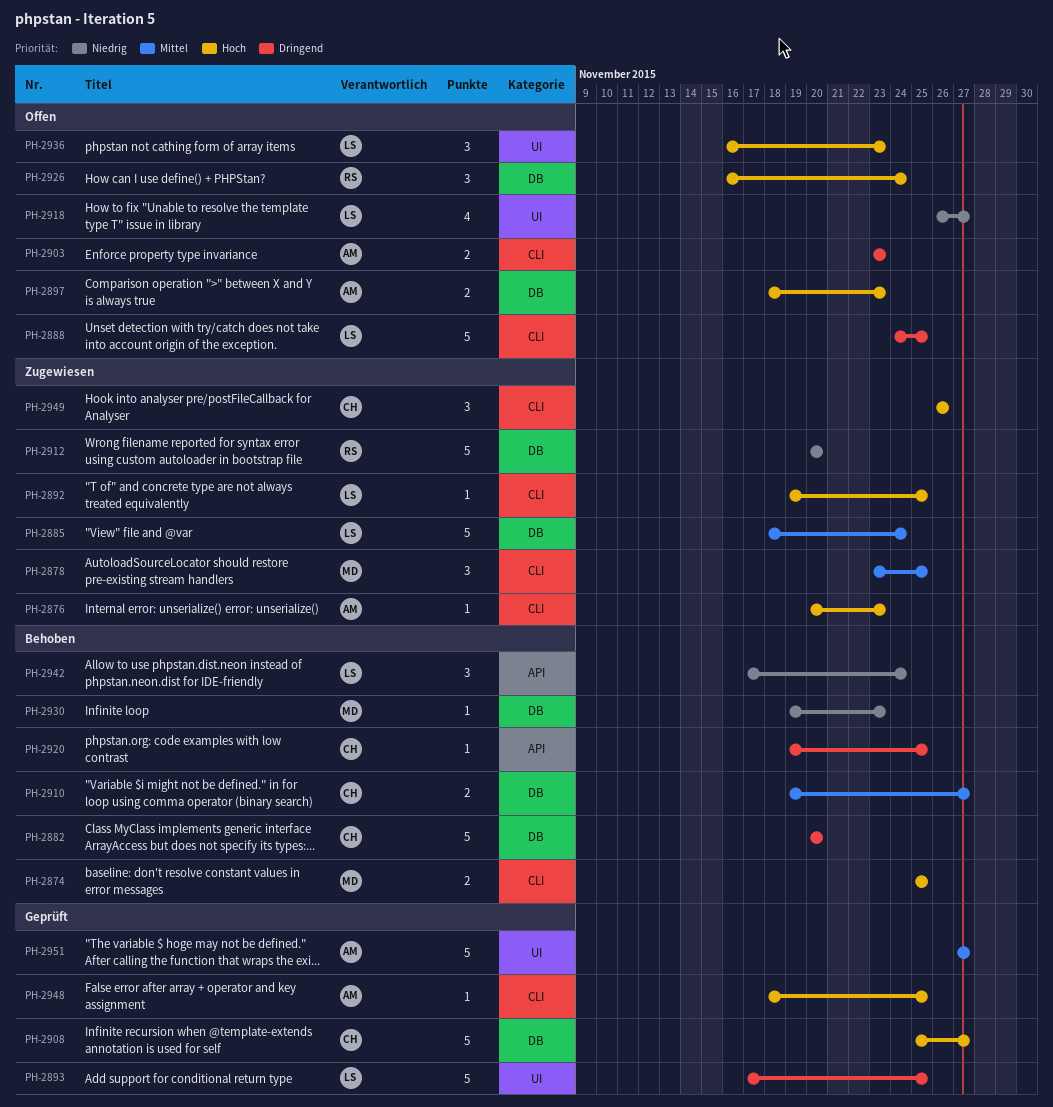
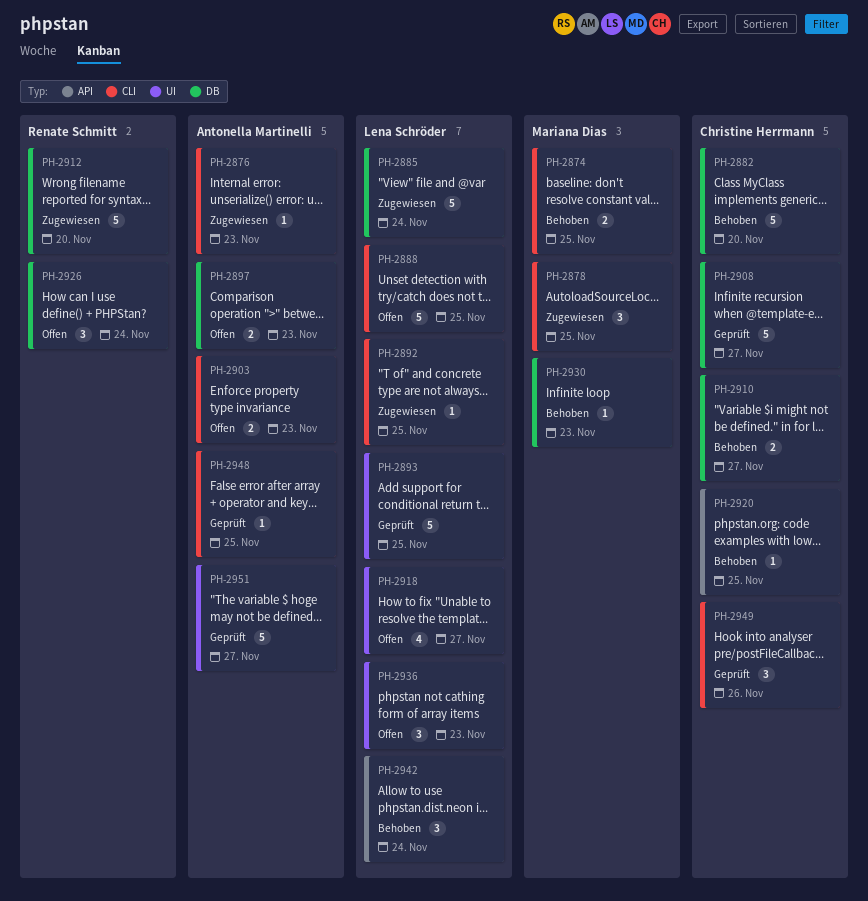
PH-2949, status: Zugewiesen -> Geprüft

